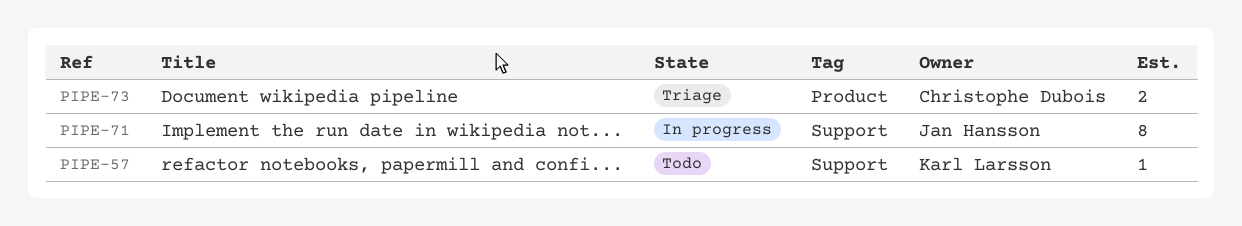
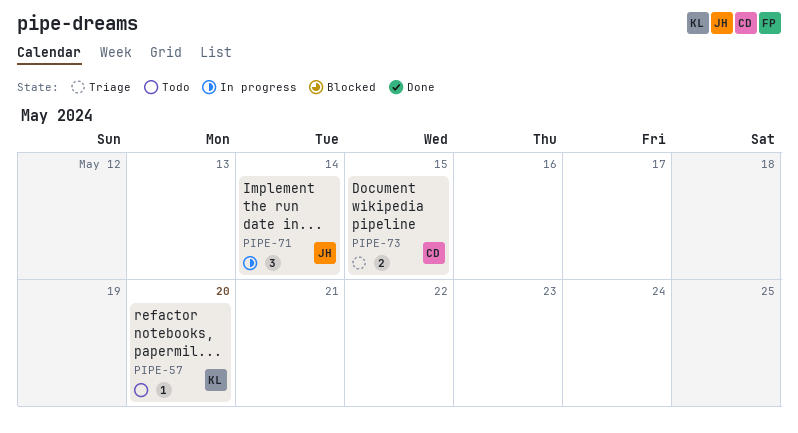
PIPE-71, estimate: 8 -> 3

